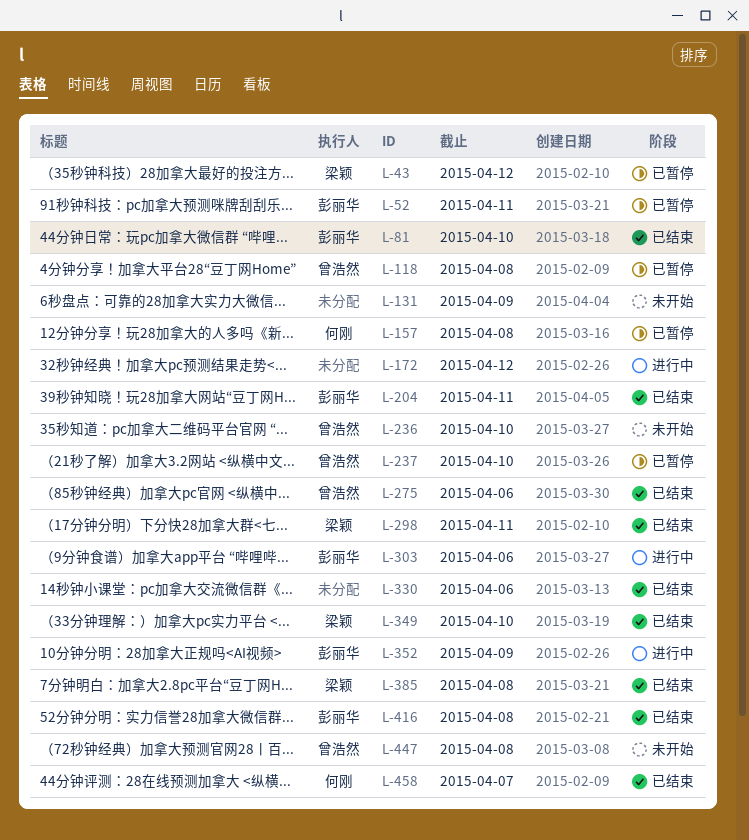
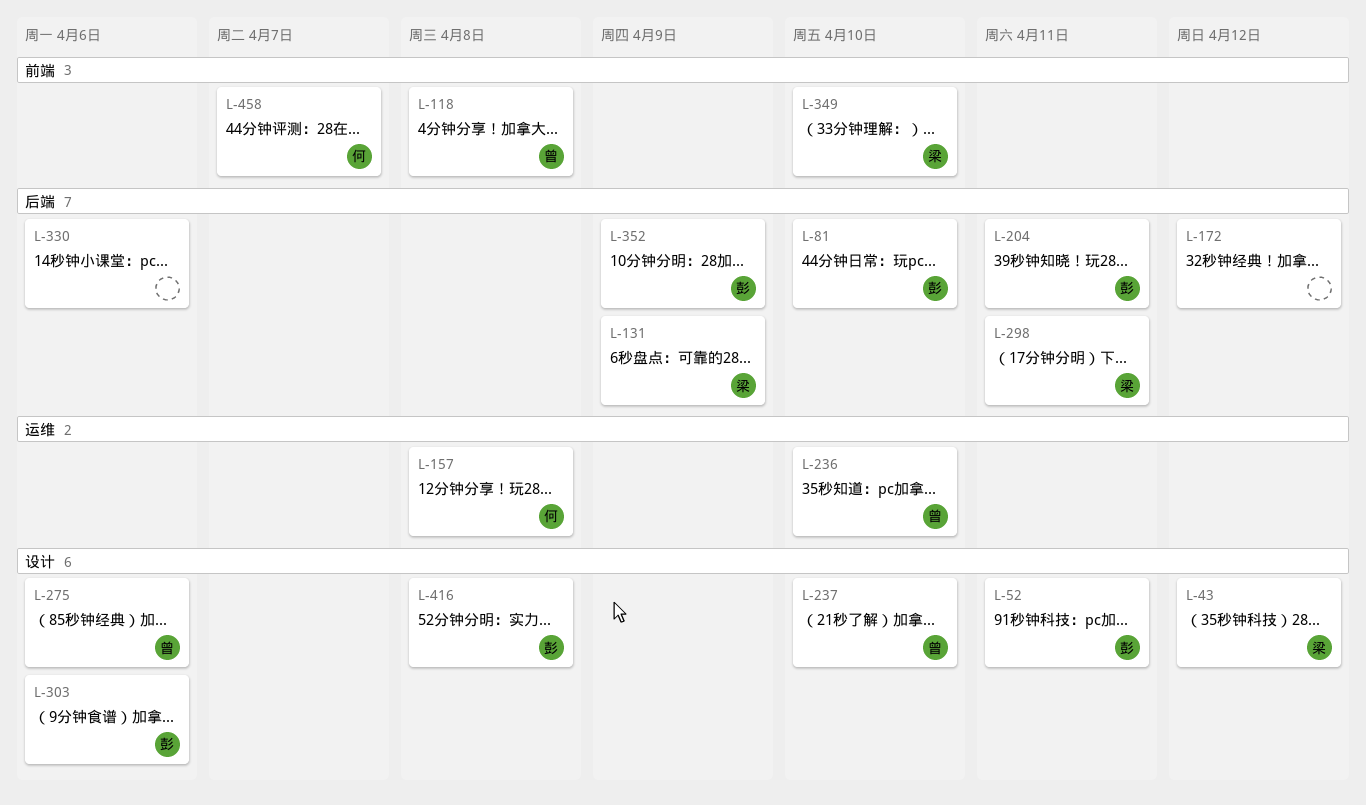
L-131, owner: none -> 梁颖
L-385: present -> none
L-447: present -> none

